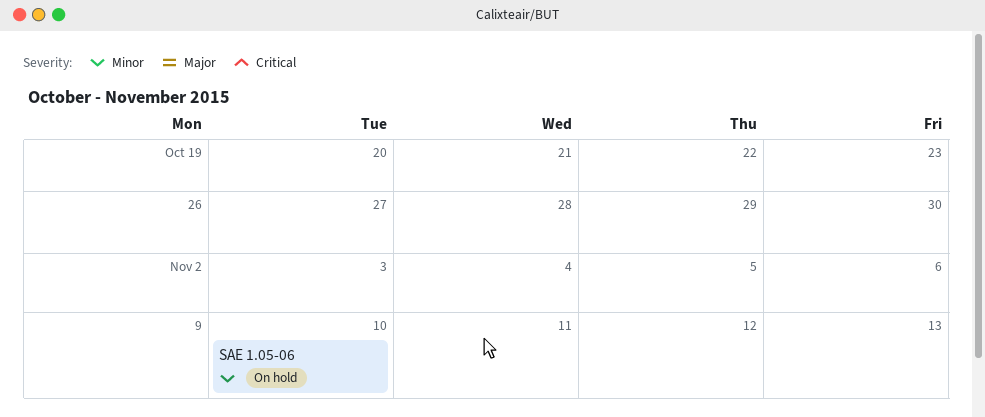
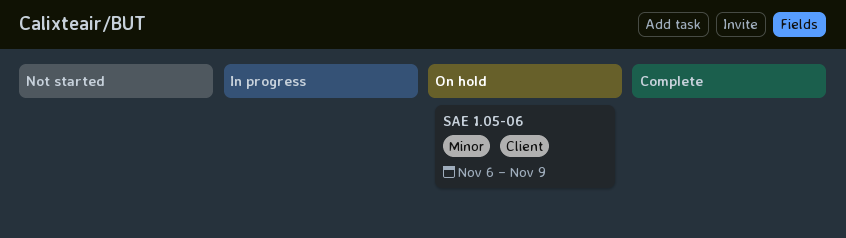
SAE 1.05-06, due: Nov 10 -> Nov 9

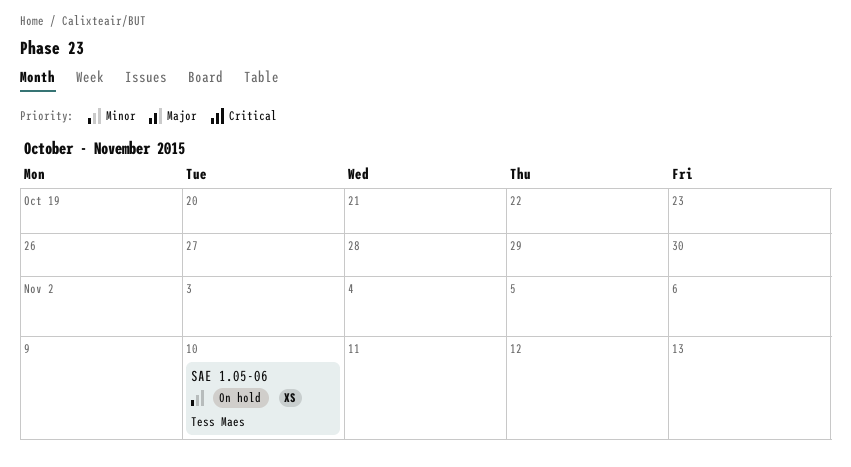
SAE 1.05-06, due: Nov 9 -> Nov 10

